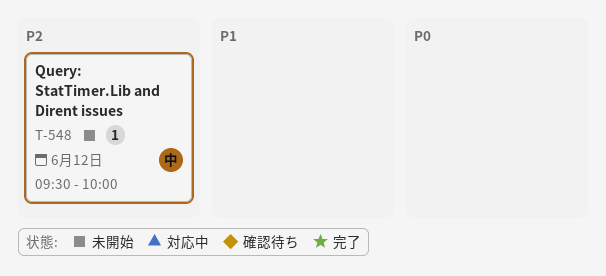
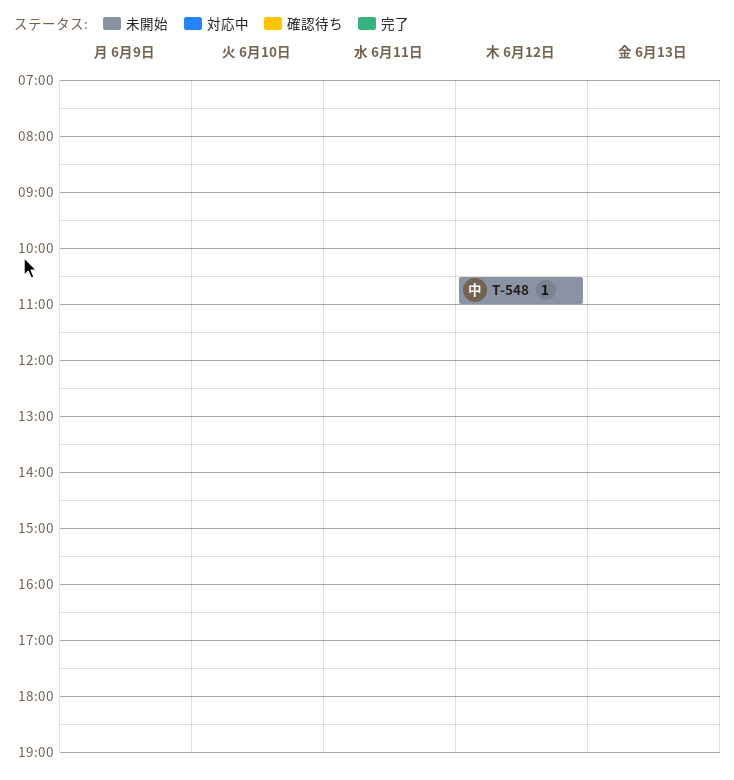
T-548, begins: 09:30 -> 10:30
T-548, ends: 10:00 -> 11:00

